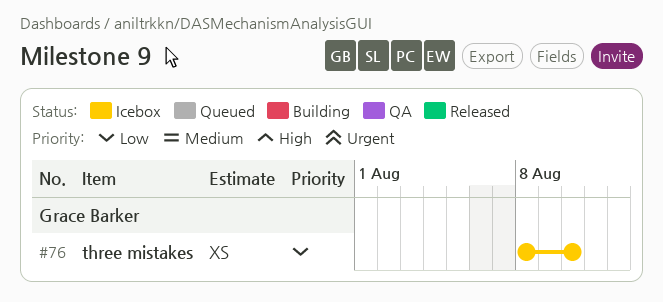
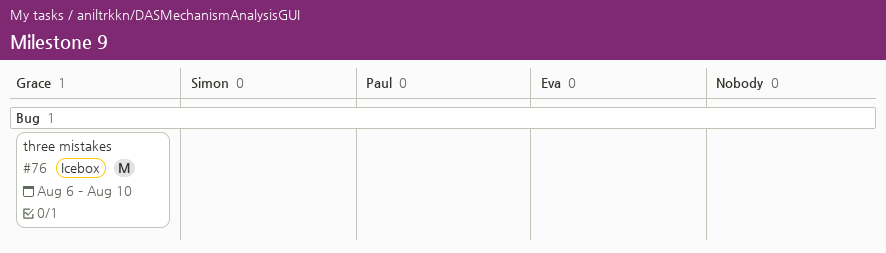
#76, estimate: XS -> M
#76, start: Aug 8 -> Aug 6

